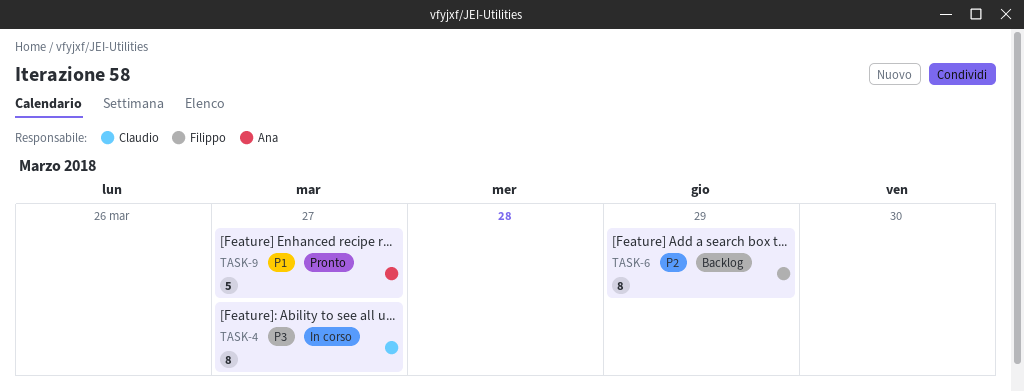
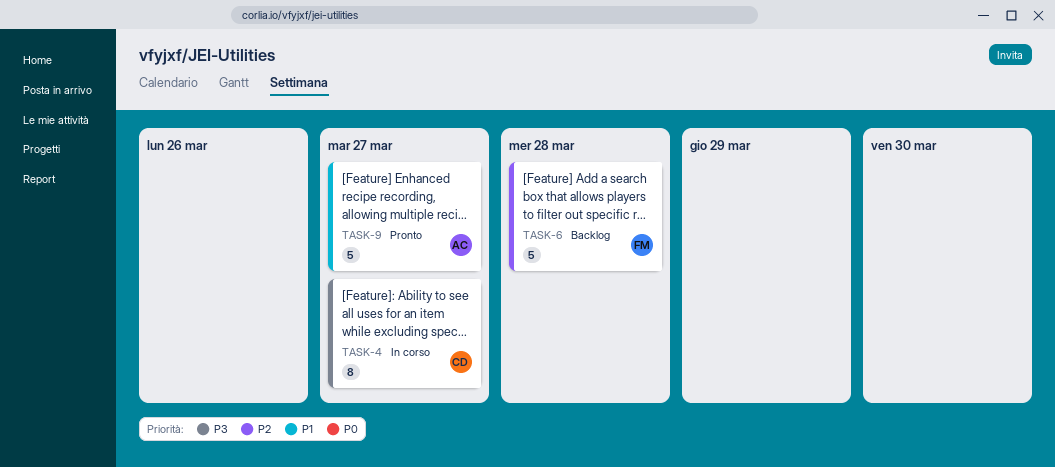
TASK-6, estimate: 8 -> 5
TASK-6, due: Mar 29 -> Mar 28

